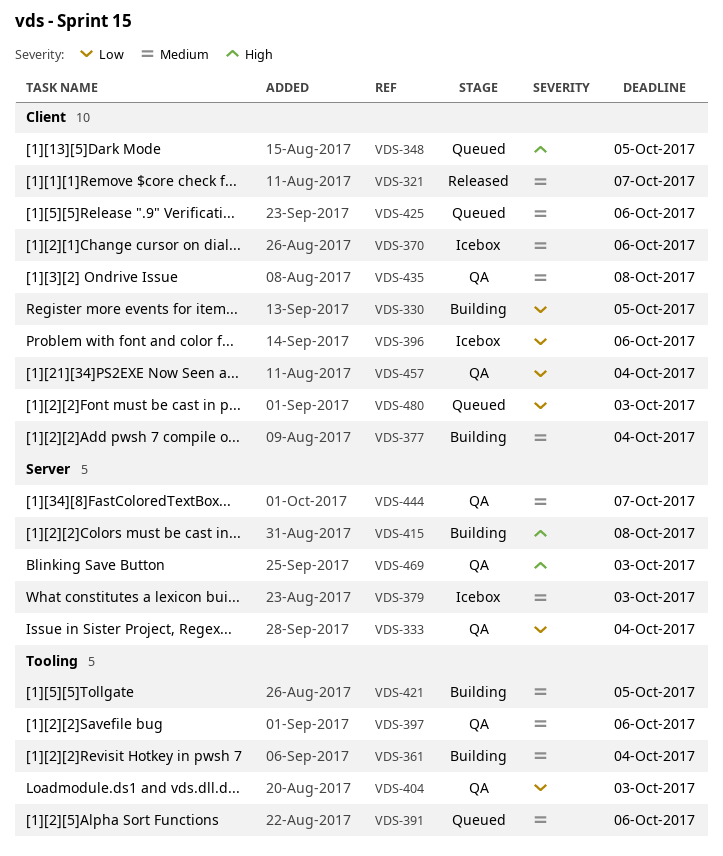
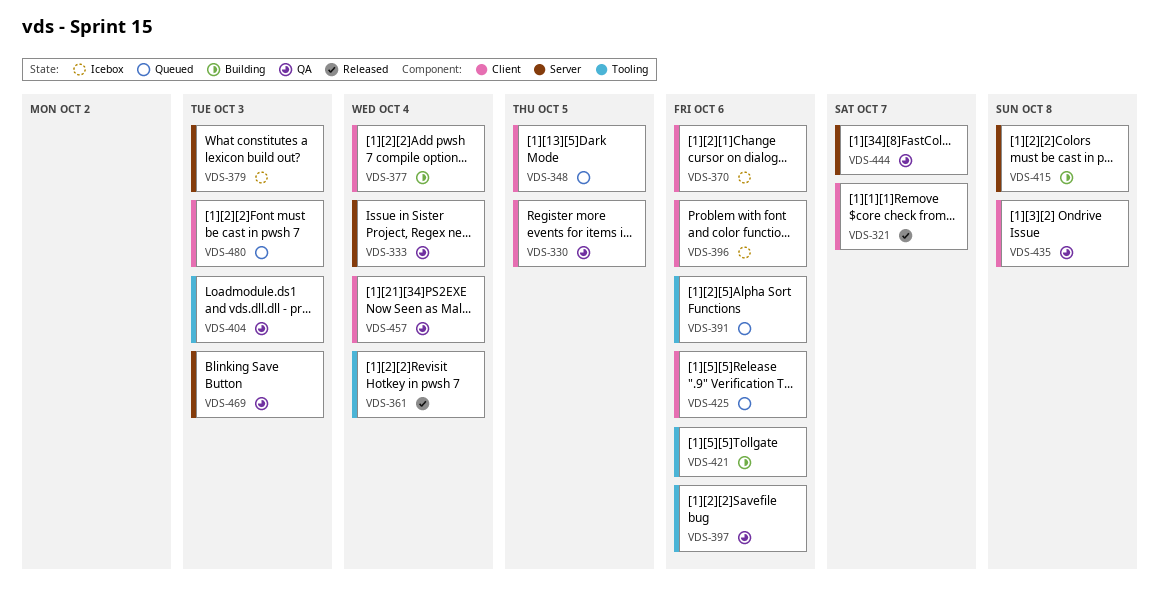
VDS-330, status: Building -> QA
VDS-361, status: Building -> Released
VDS-421, due: Oct 5 -> Oct 6

